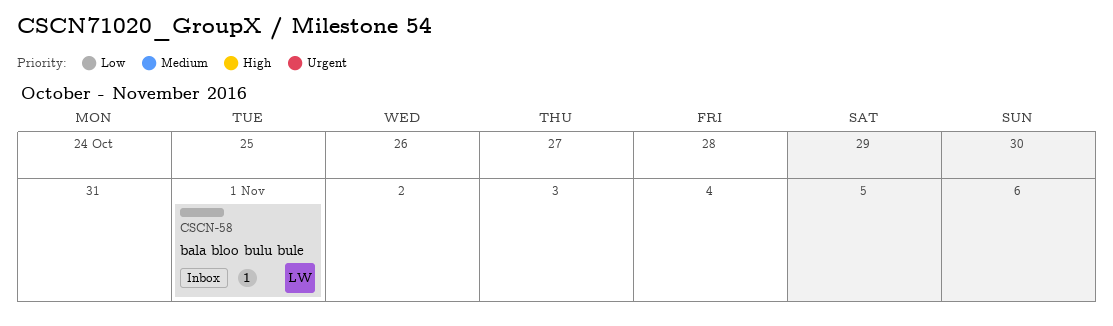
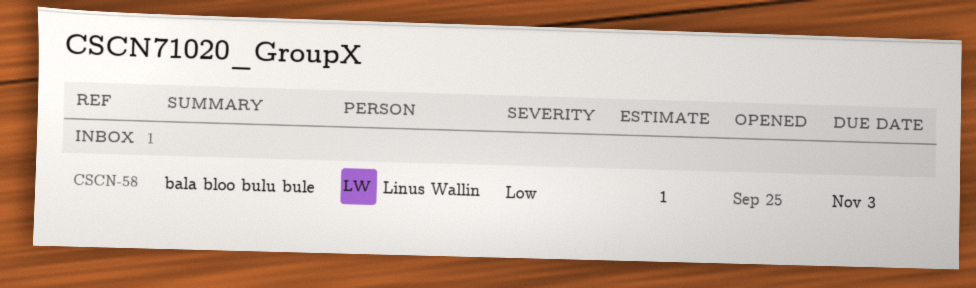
CSCN-58, due: Nov 1 -> Nov 3

